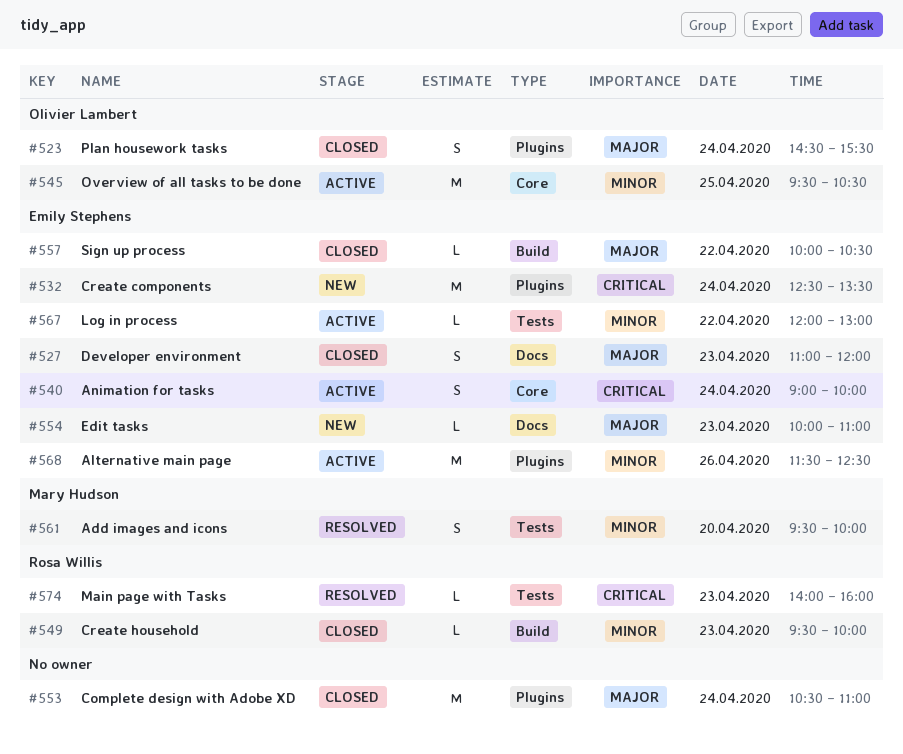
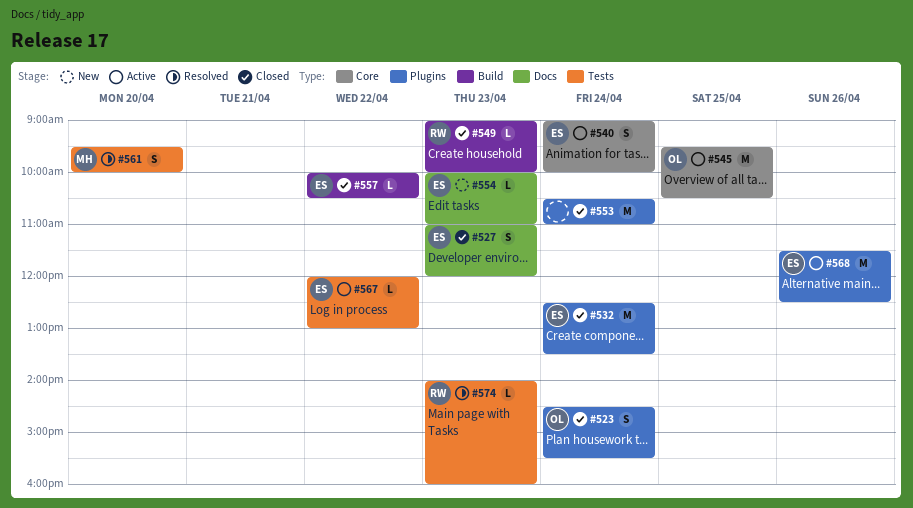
#532, status: New -> Closed
#549, begins: 09:30 -> 09:00

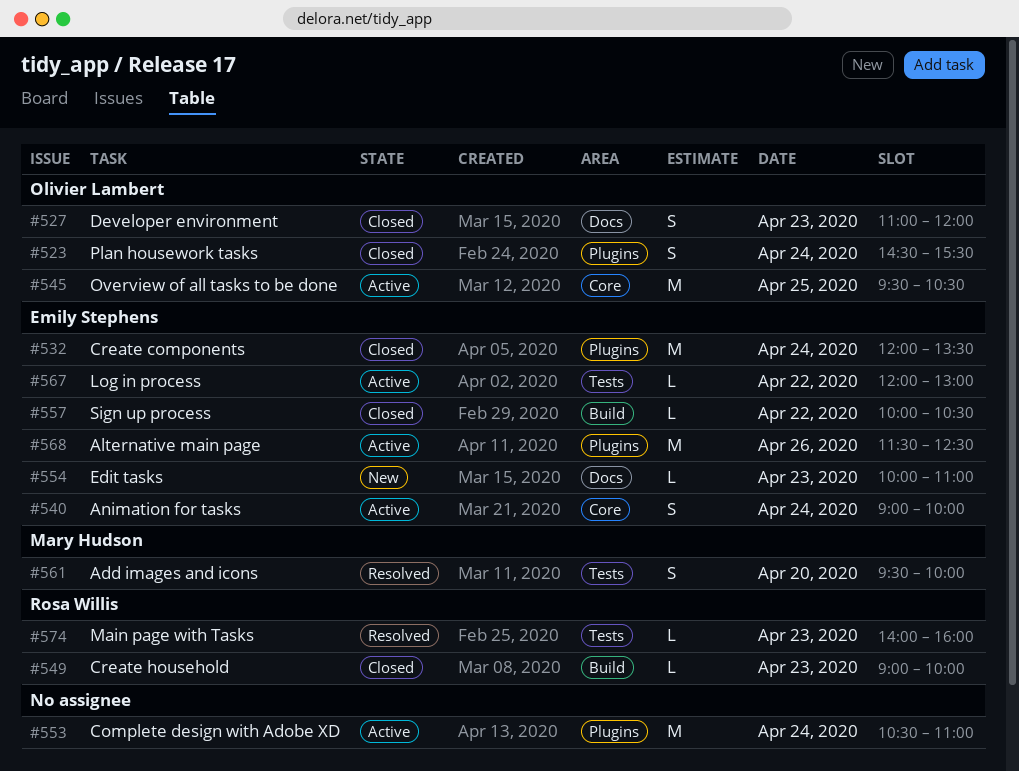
#527, owner: Emily Stephens -> Olivier Lambert
#532, begins: 12:30 -> 12:00
#553, status: Closed -> Active

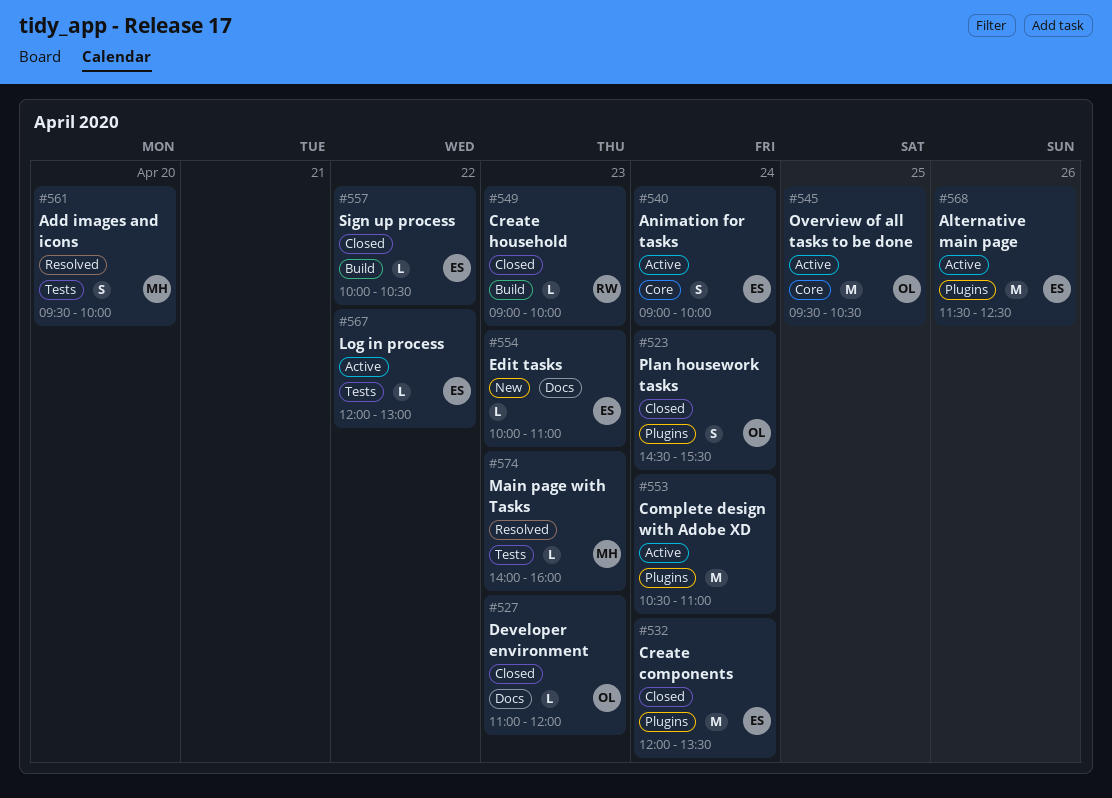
#527, estimate: S -> L
#574, owner: Rosa Willis -> Mary Hudson

